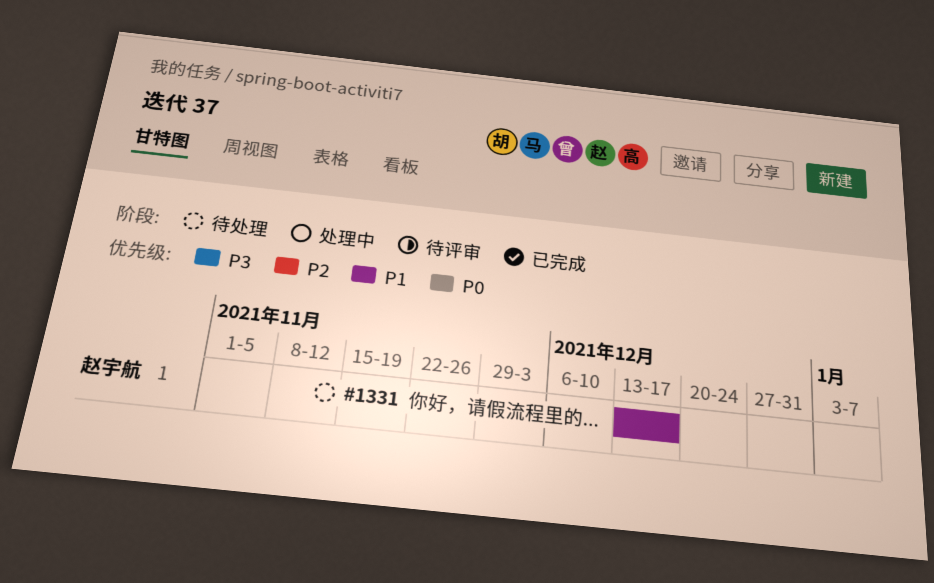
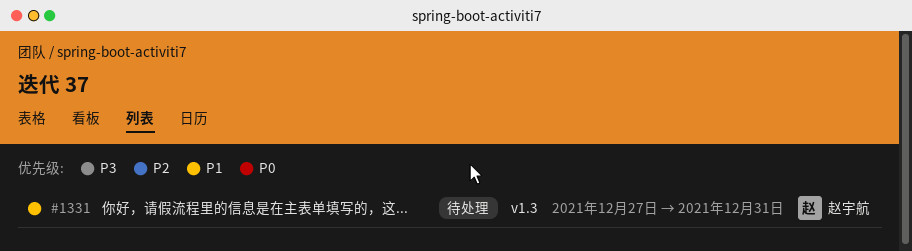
#1331, start: Dec 13 -> Dec 27
#1331, due: Dec 17 -> Dec 31

